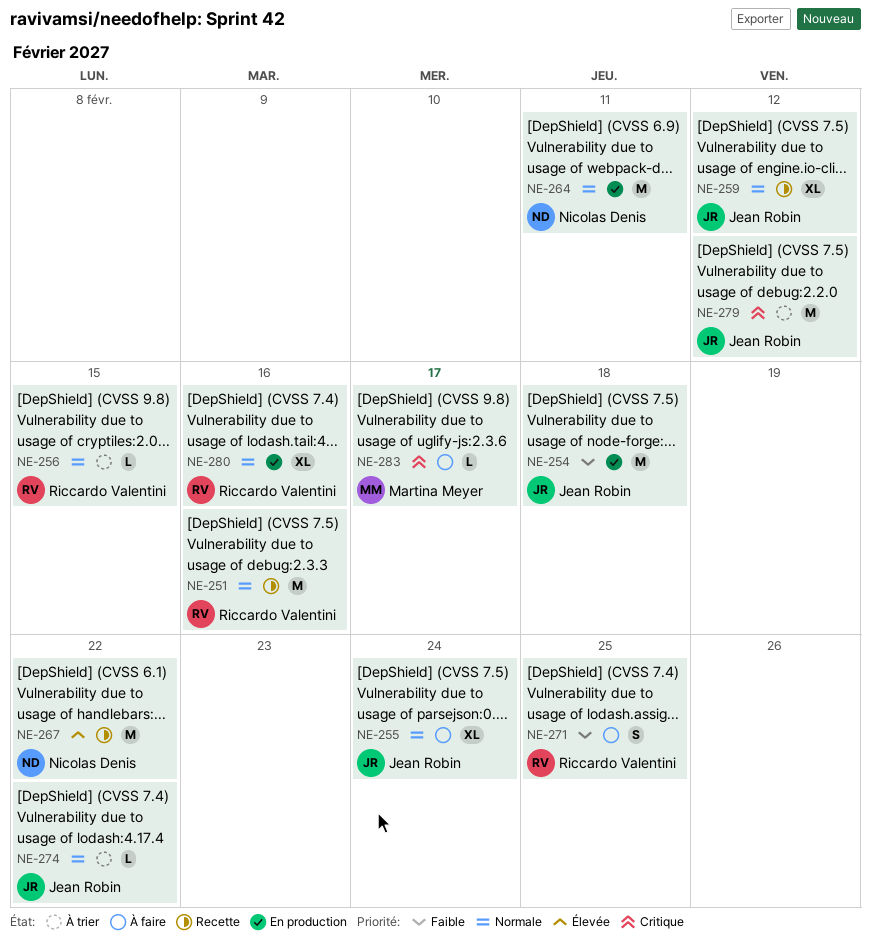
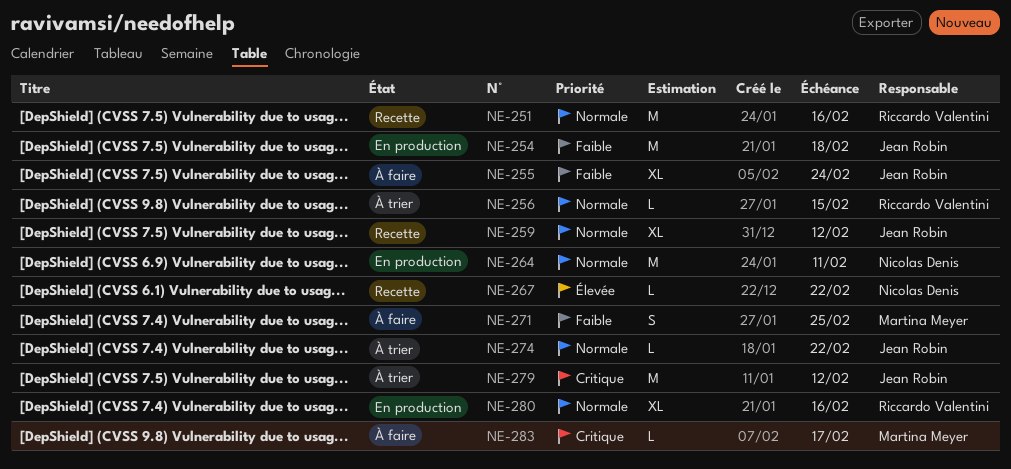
NE-255, priority: Normale -> Faible
NE-267, estimate: M -> L
NE-271, owner: Riccardo Valentini -> Martina Meyer

